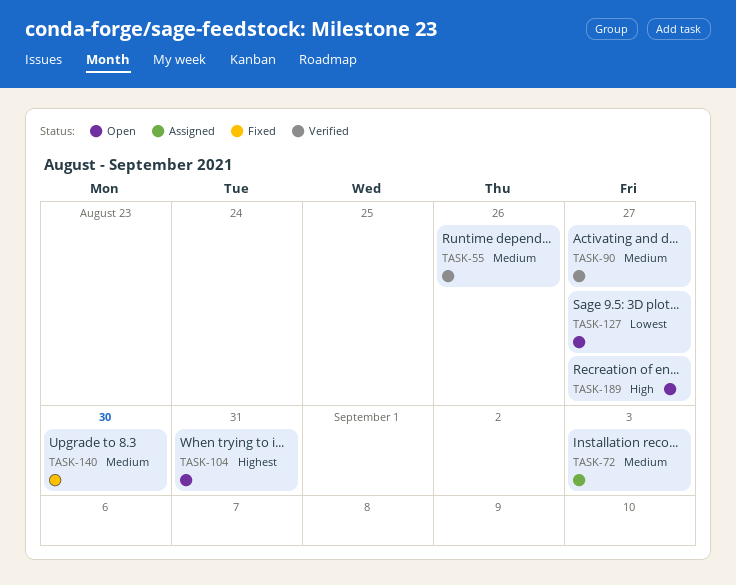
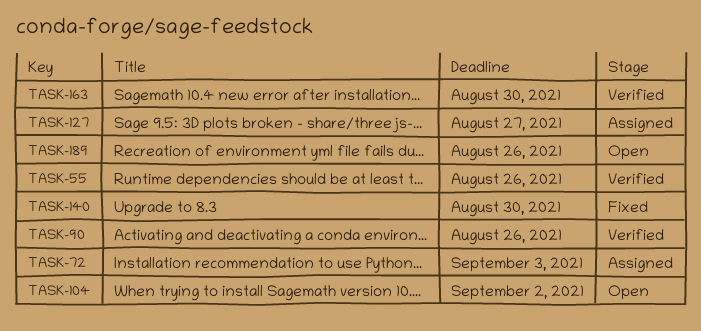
TASK-90, due: Aug 27 -> Aug 26
TASK-104, due: Aug 31 -> Sep 2
TASK-127, status: Open -> Assigned
TASK-163: none -> present
TASK-189, due: Aug 27 -> Aug 26

